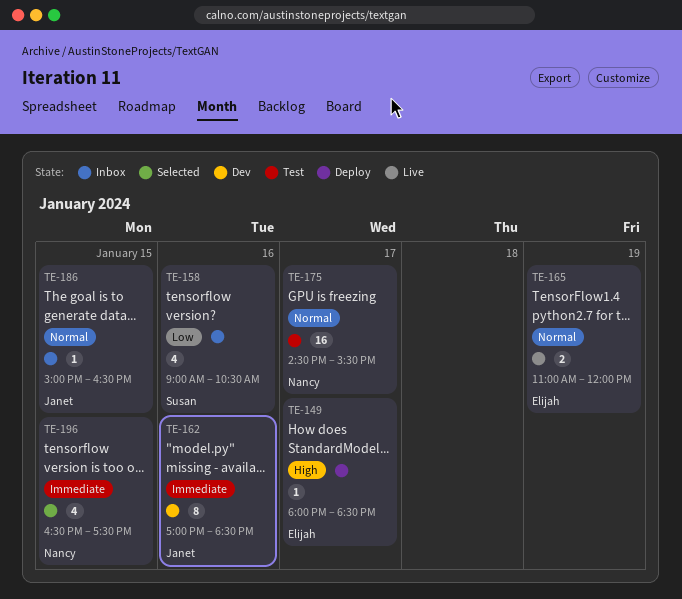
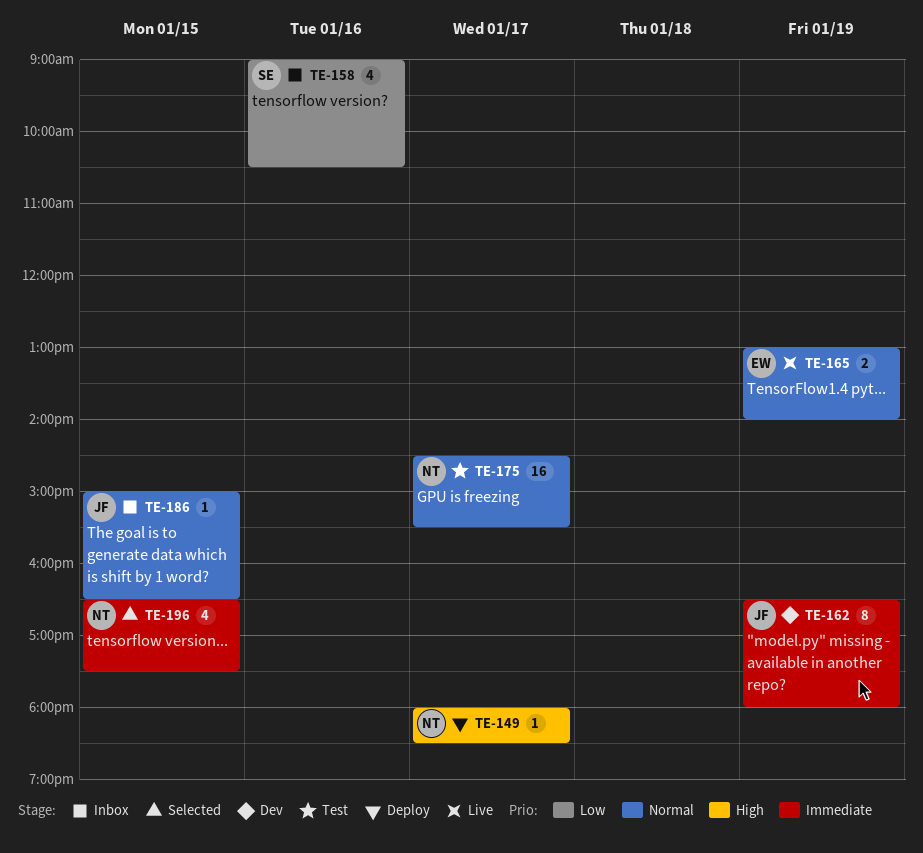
TE-149, owner: Elijah -> Nancy
TE-162, day: Jan 16 -> Jan 19
TE-162, begins: 17:00 -> 16:30
TE-162, ends: 18:30 -> 18:00
TE-165, begins: 11:00 -> 13:00
TE-165, ends: 12:00 -> 14:00

